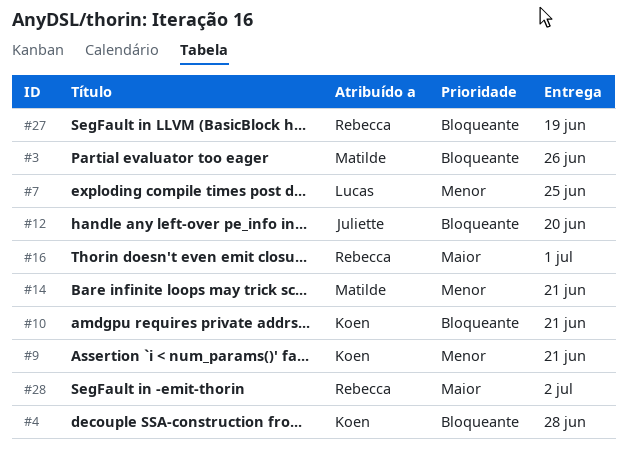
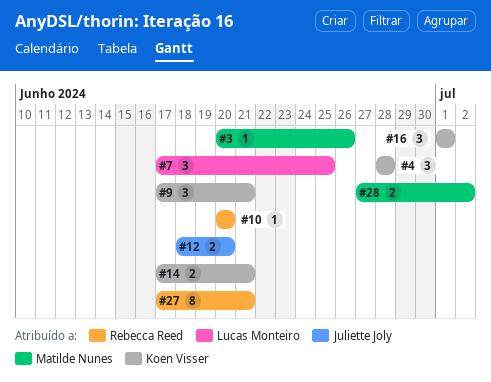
#10, owner: Koen Visser -> Rebecca Reed
#10, due: Jun 21 -> Jun 20
#14, owner: Matilde Nunes -> Koen Visser
#16, owner: Rebecca Reed -> Koen Visser
#27, due: Jun 19 -> Jun 21
#28, owner: Rebecca Reed -> Matilde Nunes

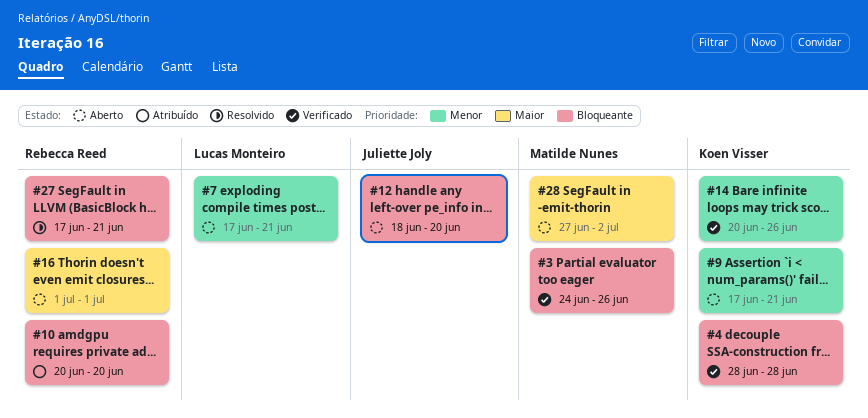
#3, start: Jun 20 -> Jun 24
#7, due: Jun 25 -> Jun 21
#14, start: Jun 17 -> Jun 20
#14, due: Jun 21 -> Jun 26
#16, owner: Koen Visser -> Rebecca Reed

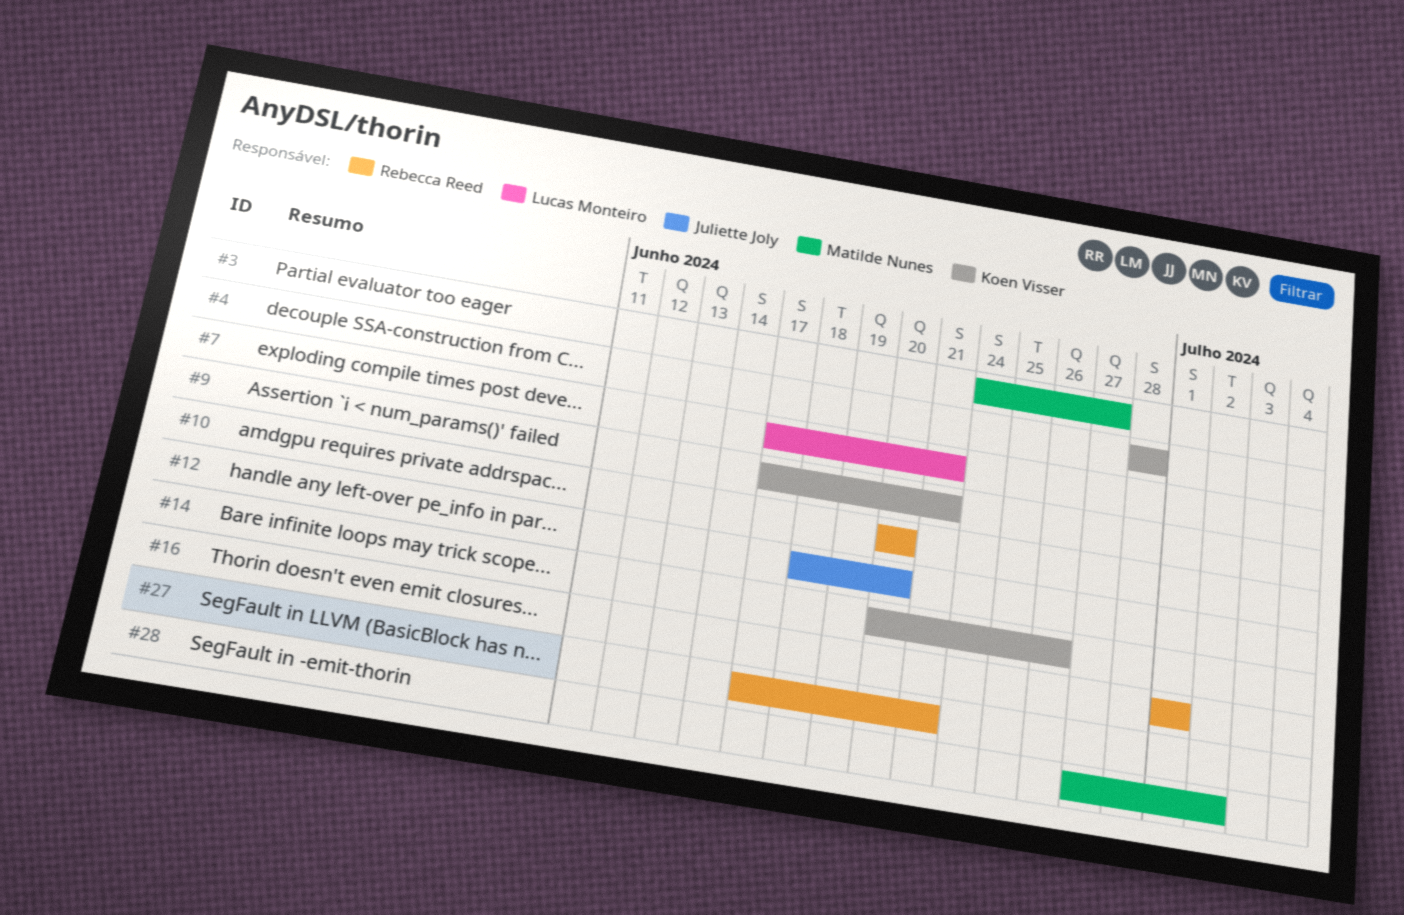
#3, due: Jun 26 -> Jun 27

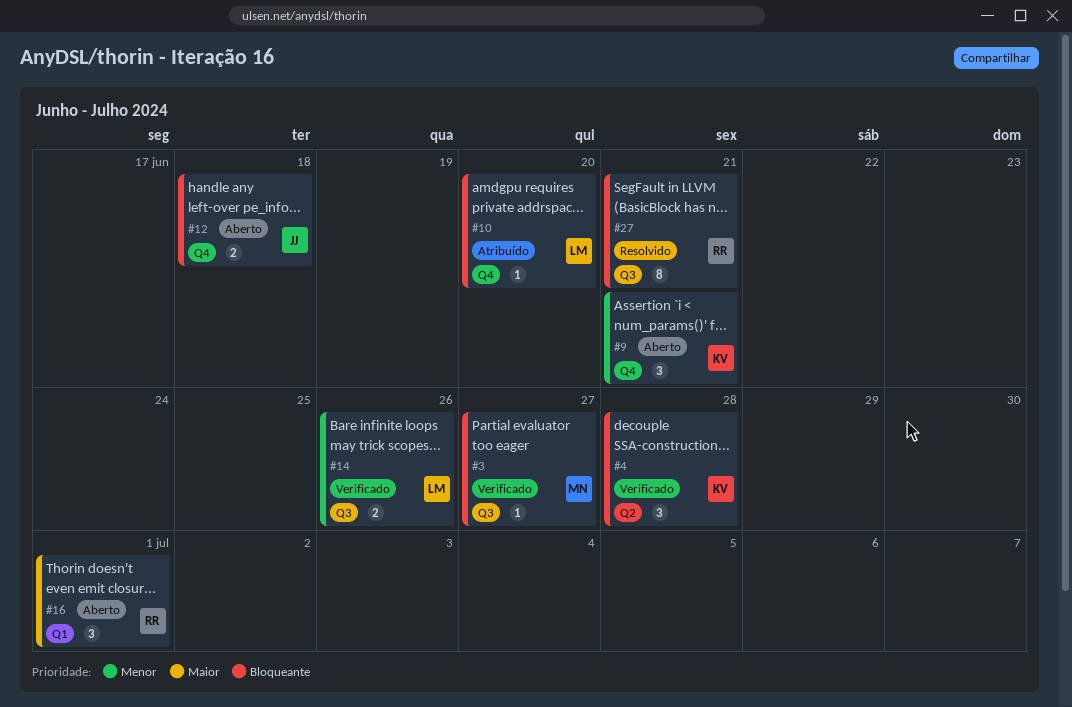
#7: present -> none
#10, owner: Rebecca Reed -> Lucas Monteiro
#12, due: Jun 20 -> Jun 18
#14, owner: Koen Visser -> Lucas Monteiro
#28: present -> none

